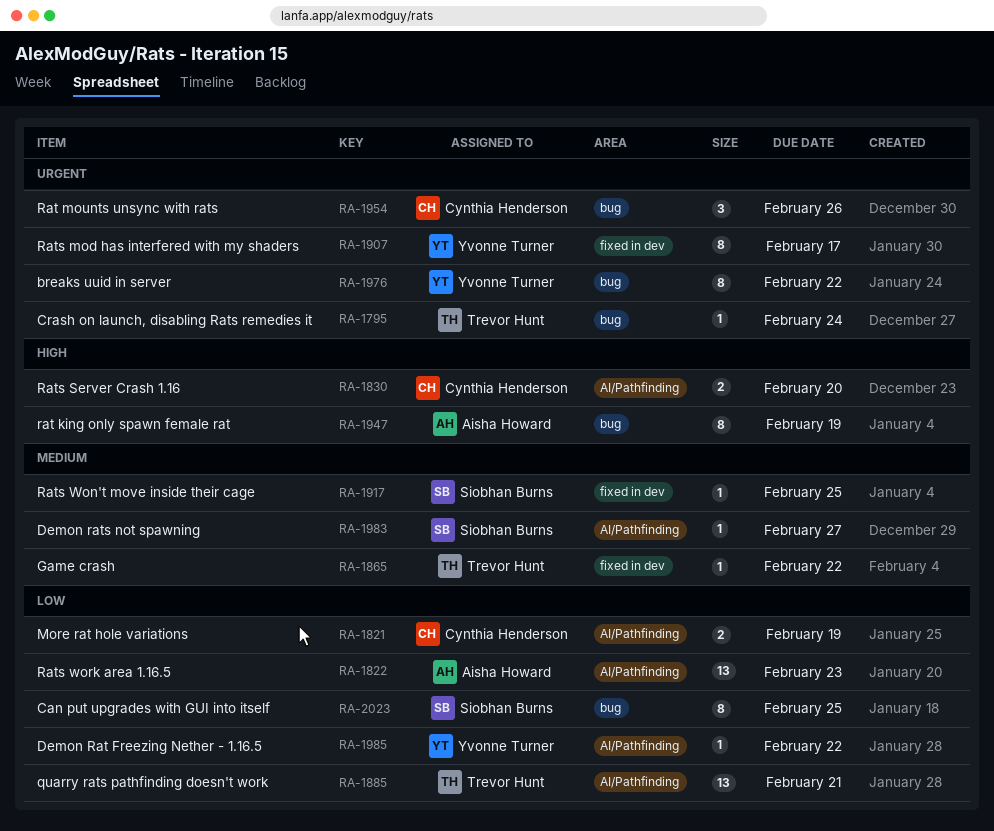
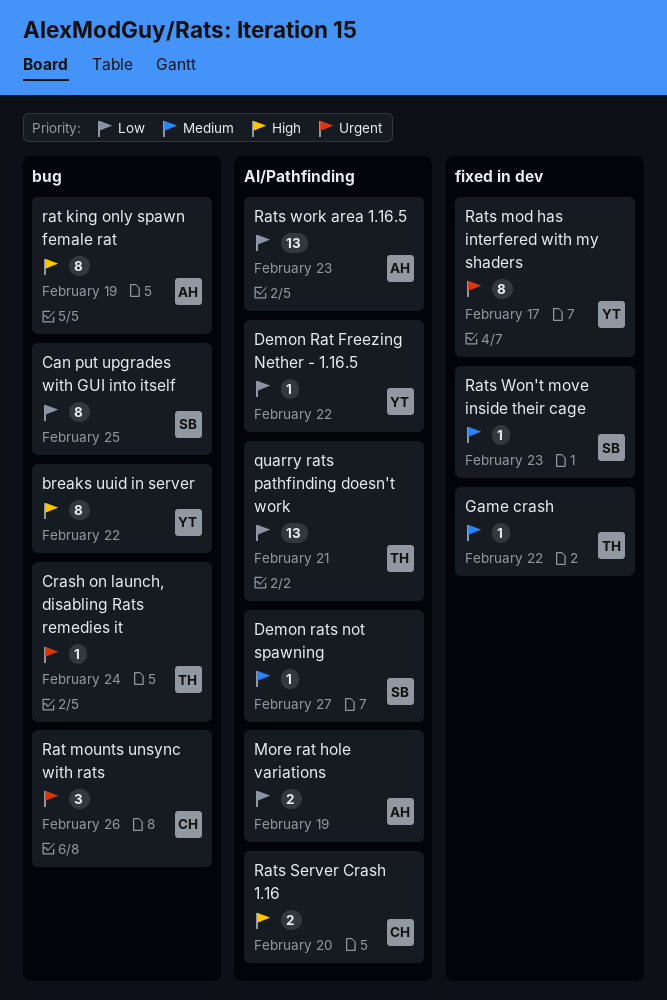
breaks uuid in server, priority: Urgent -> High
More rat hole variations, owner: Cynthia Henderson -> Aisha Howard
Rats Won't move inside their cage, due: Feb 25 -> Feb 23

